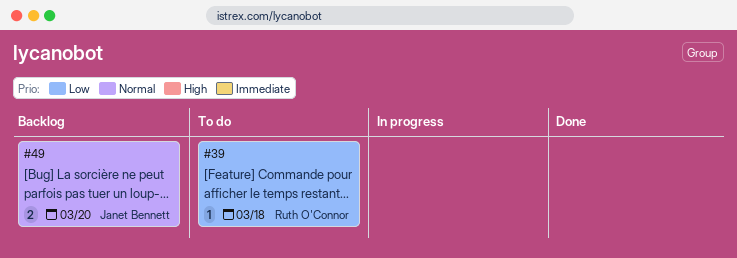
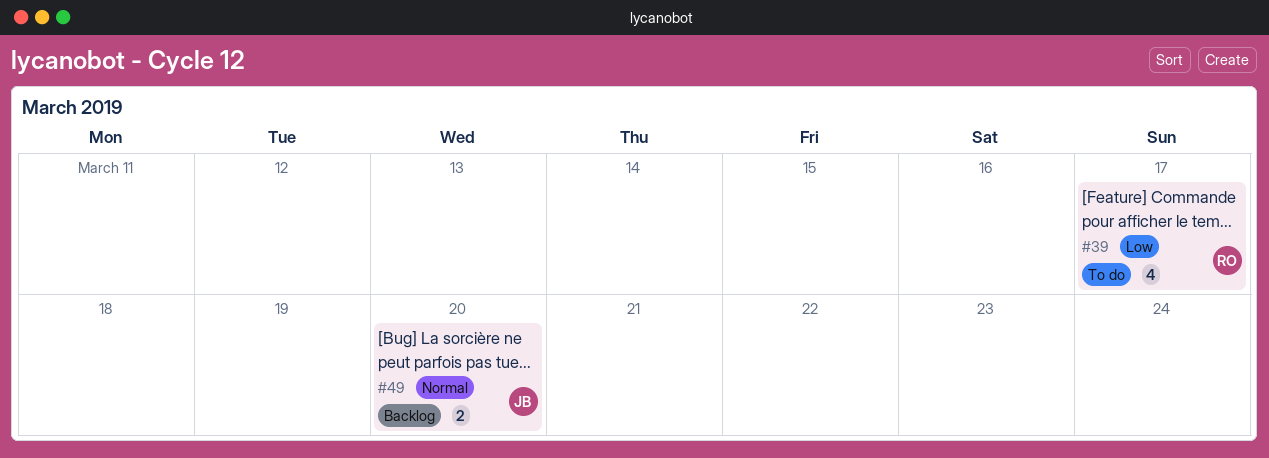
#39, estimate: 1 -> 4
#39, due: Mar 18 -> Mar 17

